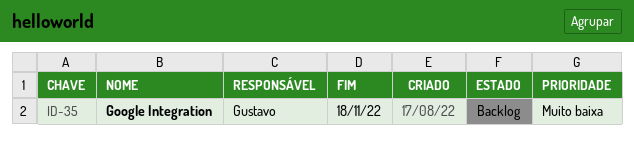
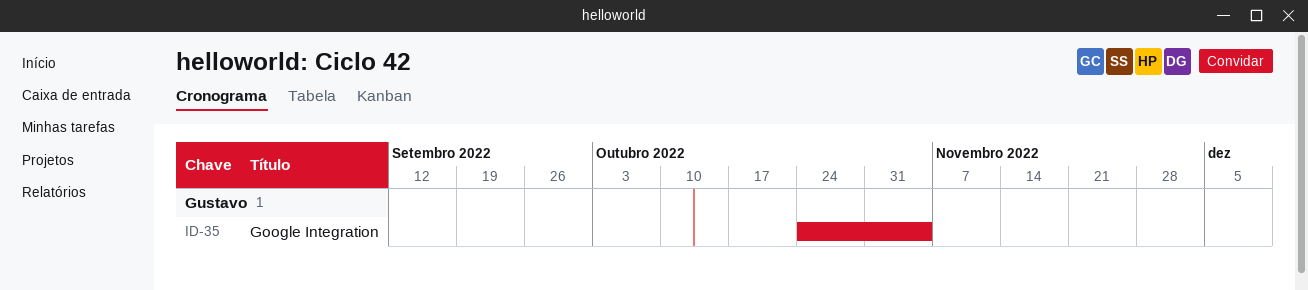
ID-35, due: Nov 18 -> Nov 4

